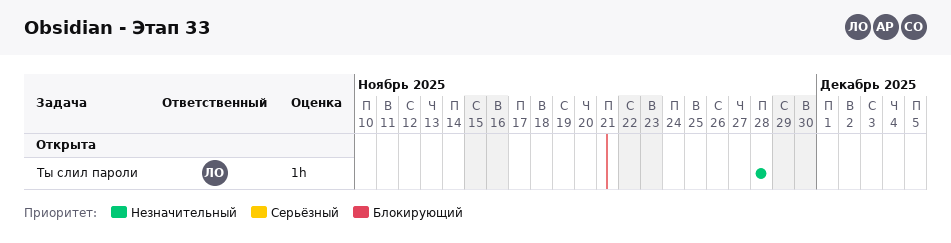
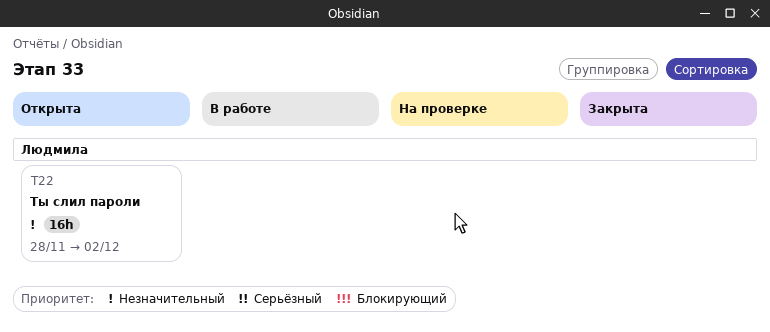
Ты слил пароли, estimate: 1h -> 16h
Ты слил пароли, due: Nov 28 -> Dec 2

